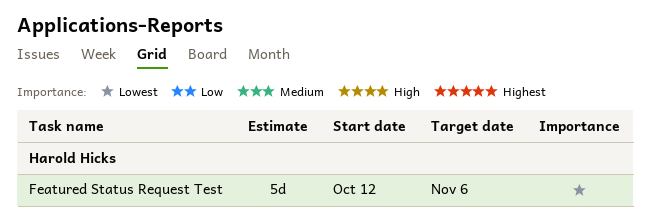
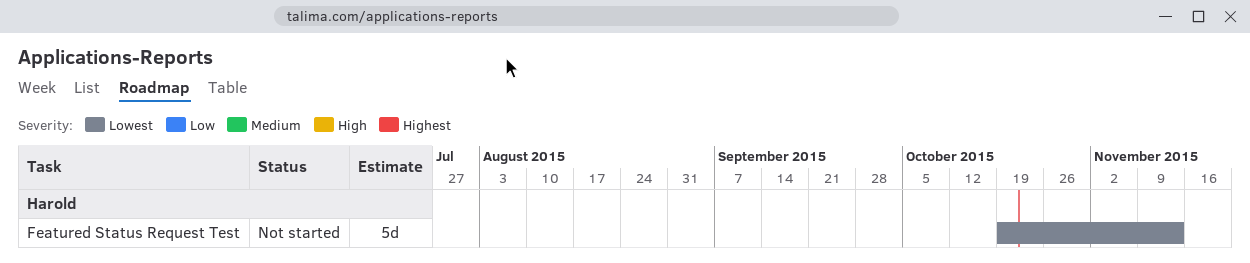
Featured Status Request Test, start: Oct 12 -> Oct 19
Featured Status Request Test, due: Nov 6 -> Nov 13

